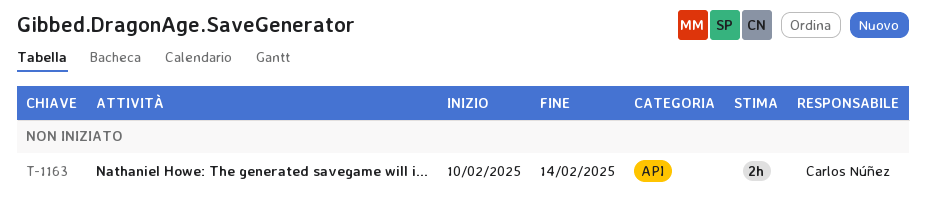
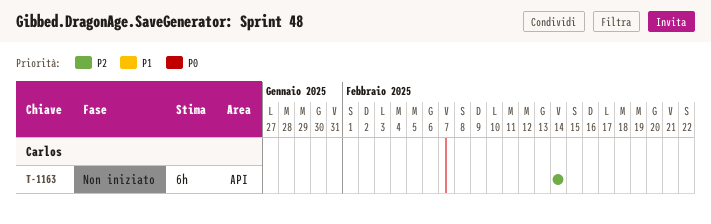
T-1163, estimate: 2h -> 6h
T-1163, start: Feb 10 -> Feb 14

